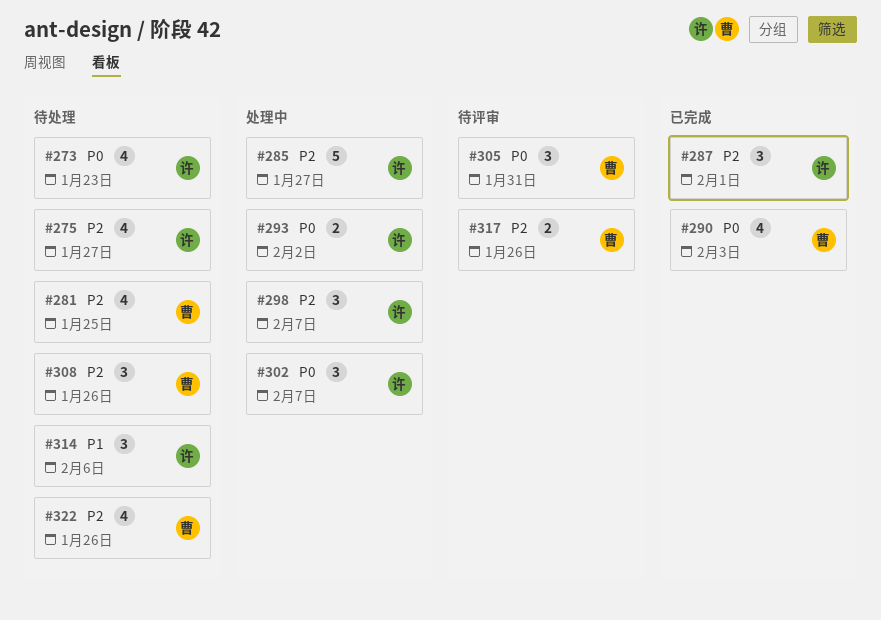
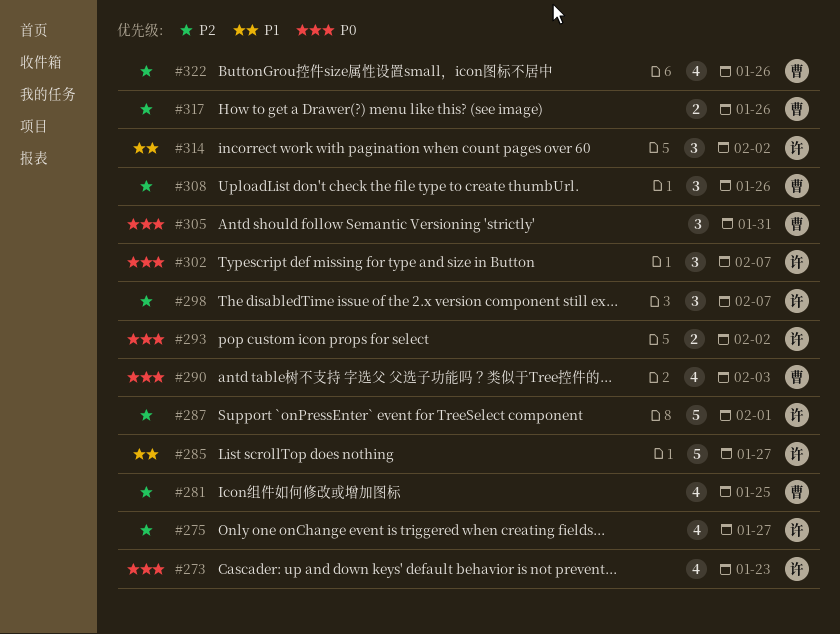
#285, priority: P2 -> P1
#287, estimate: 3 -> 5
#314, due: Feb 6 -> Feb 2

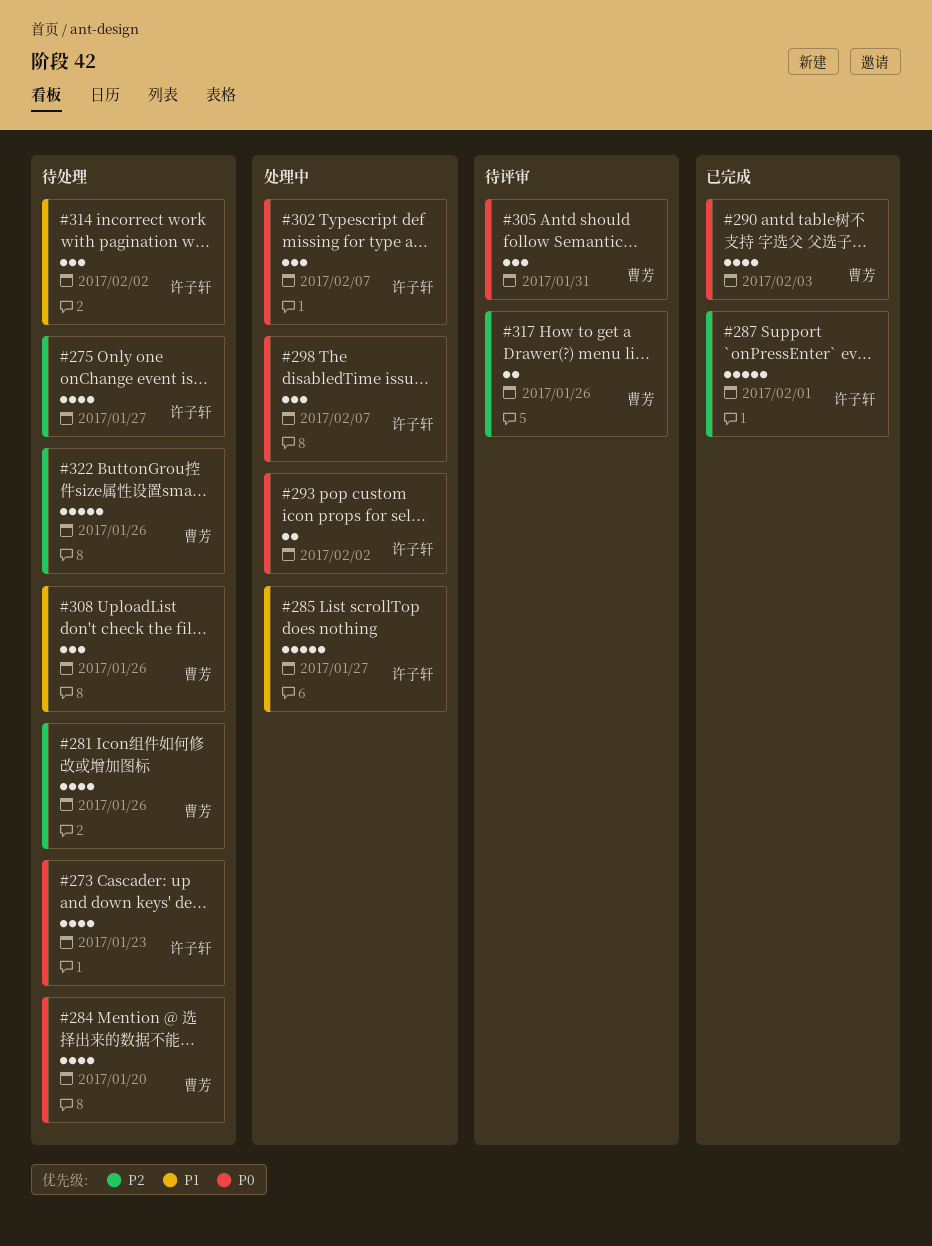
#281, due: Jan 25 -> Jan 26
#284: none -> present
#298, priority: P2 -> P0
#308, priority: P2 -> P1
#322, estimate: 4 -> 5

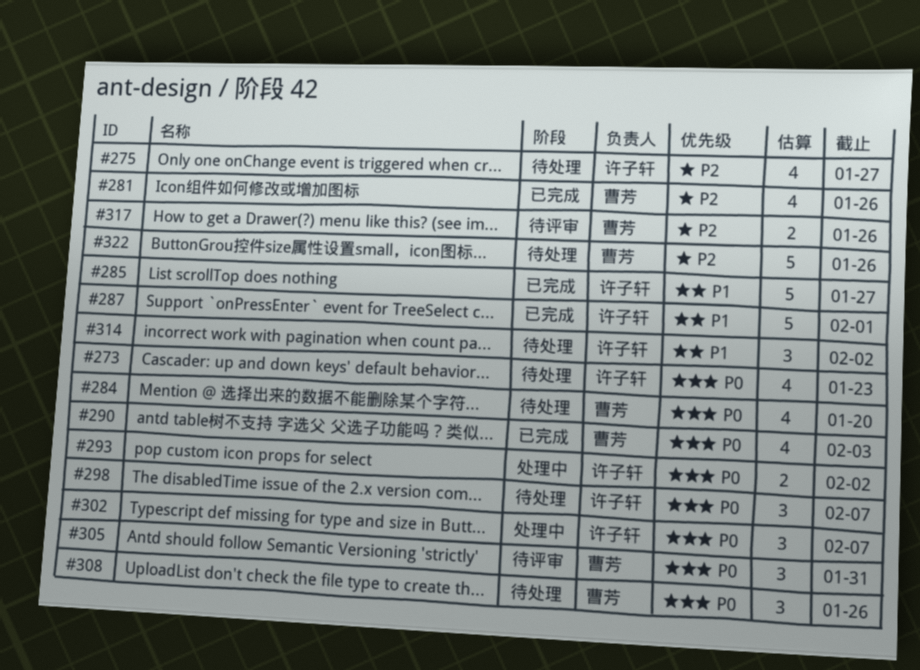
#281, status: 待处理 -> 已完成
#285, status: 处理中 -> 已完成
#287, priority: P2 -> P1
#298, status: 处理中 -> 待处理
#308, priority: P1 -> P0

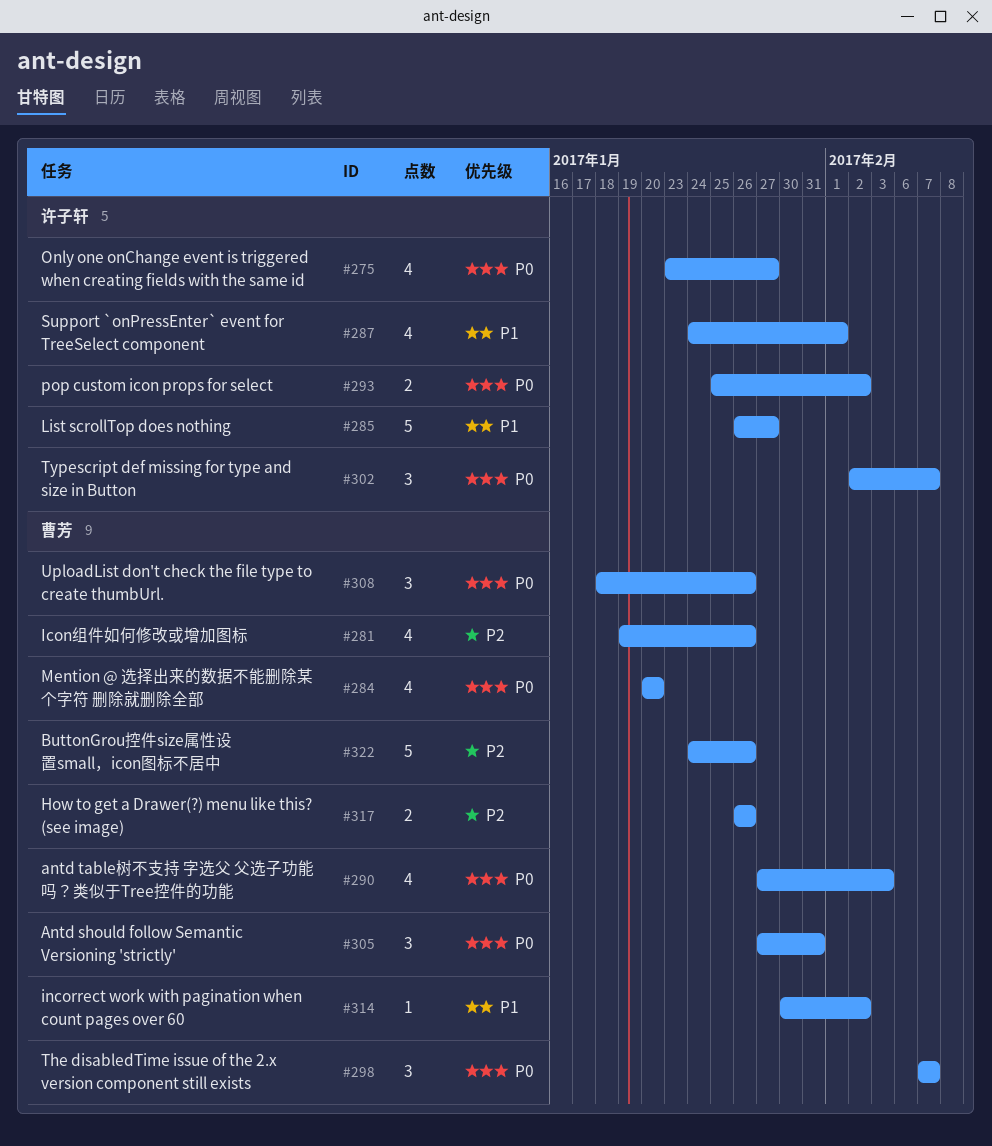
#273: present -> none
#275, priority: P2 -> P0
#287, estimate: 5 -> 4
#298, owner: 许子轩 -> 曹芳
#314, owner: 许子轩 -> 曹芳
#314, estimate: 3 -> 1

